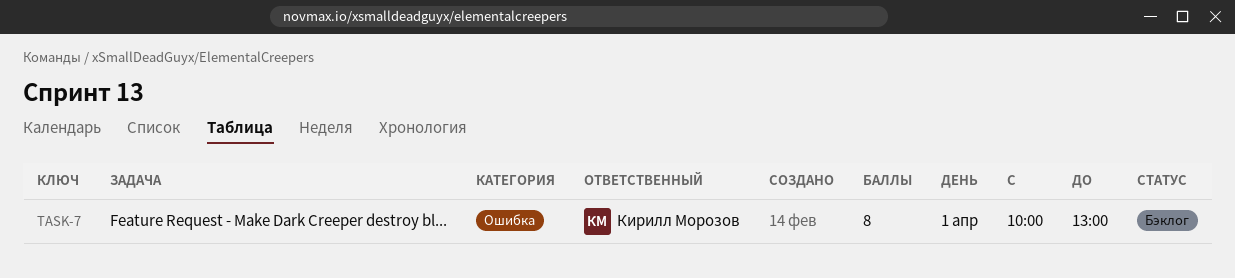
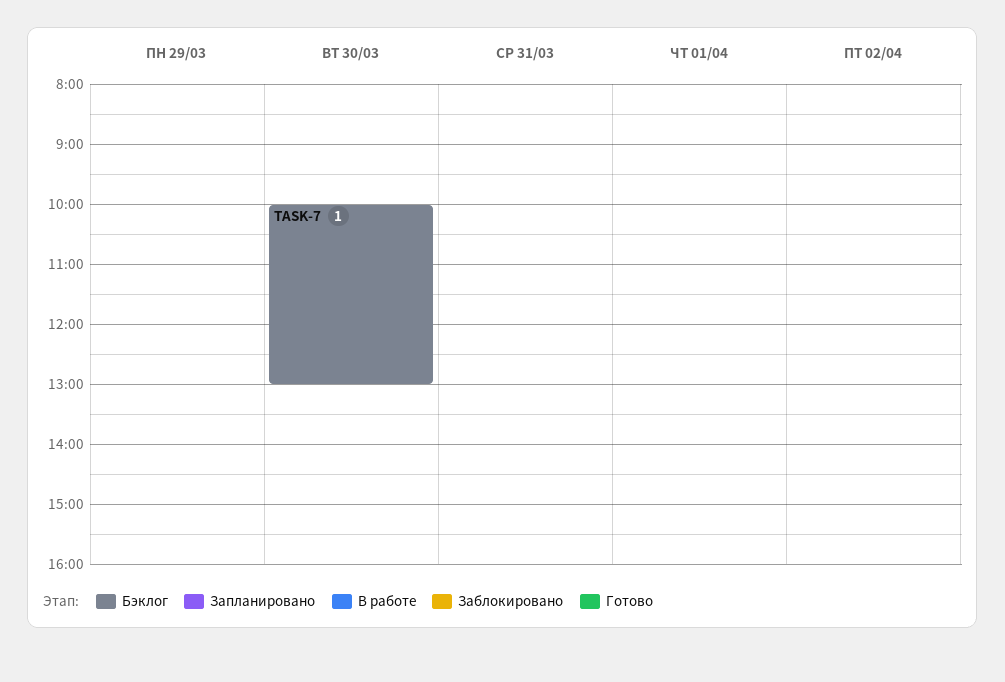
TASK-7, estimate: 8 -> 1
TASK-7, day: Apr 1 -> Mar 30

